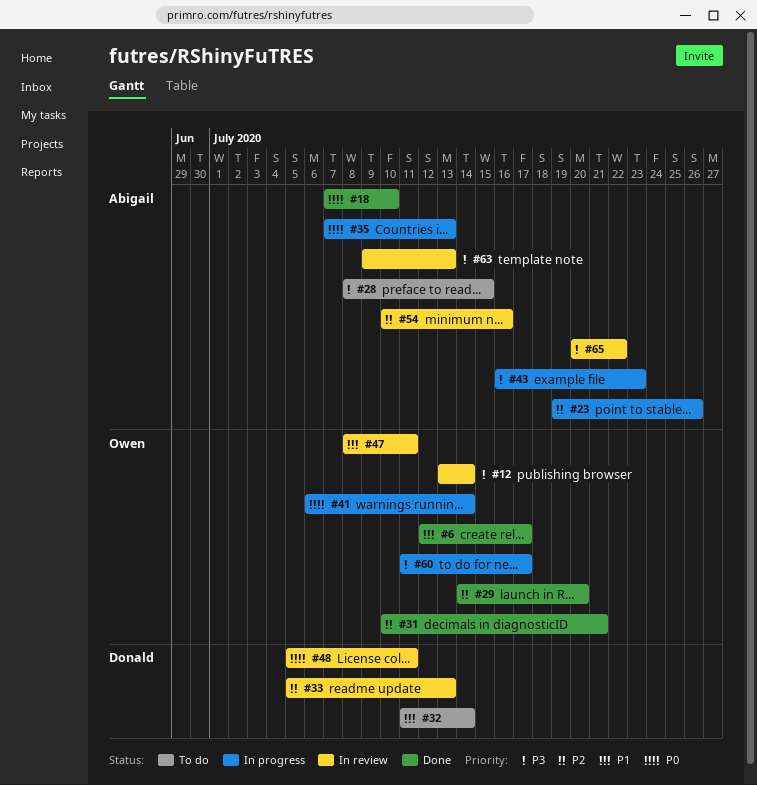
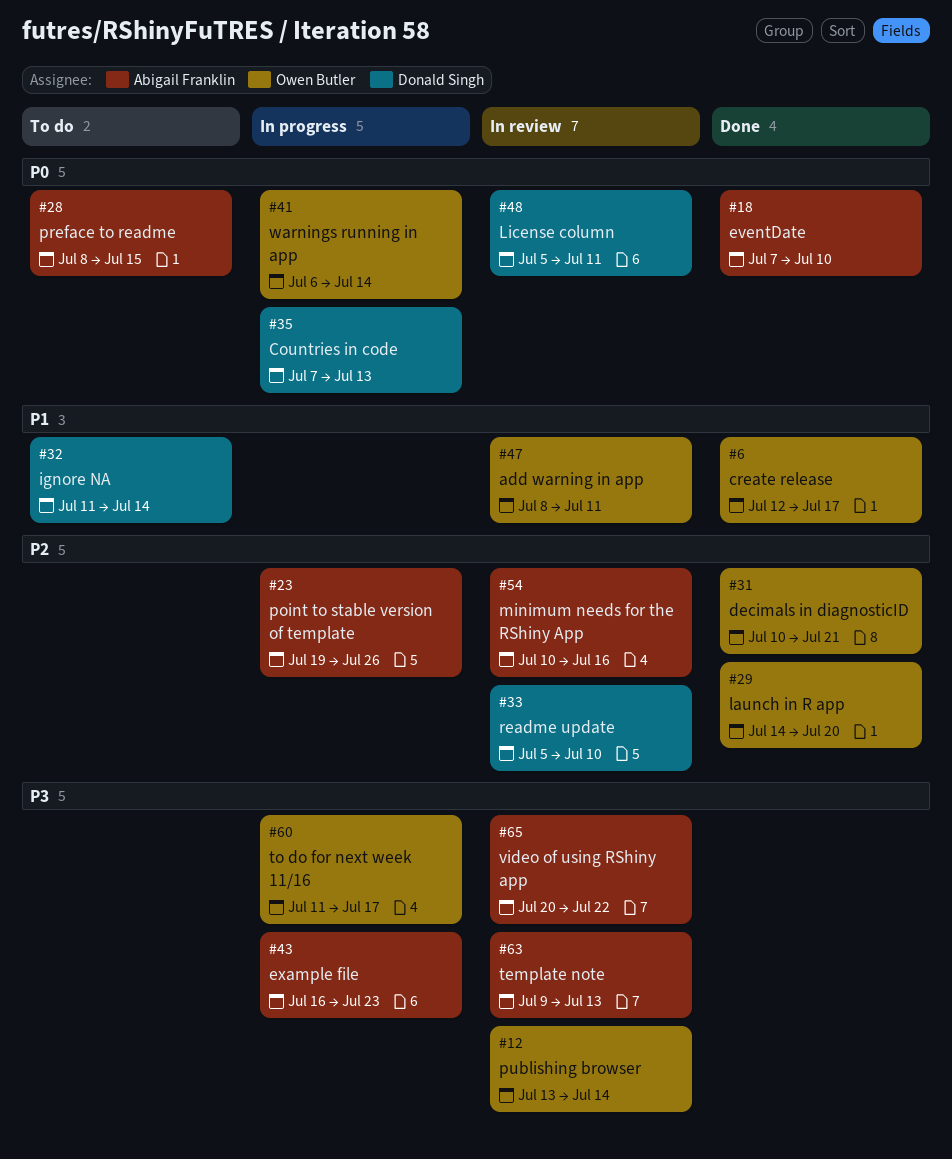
#28, priority: P3 -> P0
#33, due: Jul 13 -> Jul 10
#35, owner: Abigail Franklin -> Donald Singh

